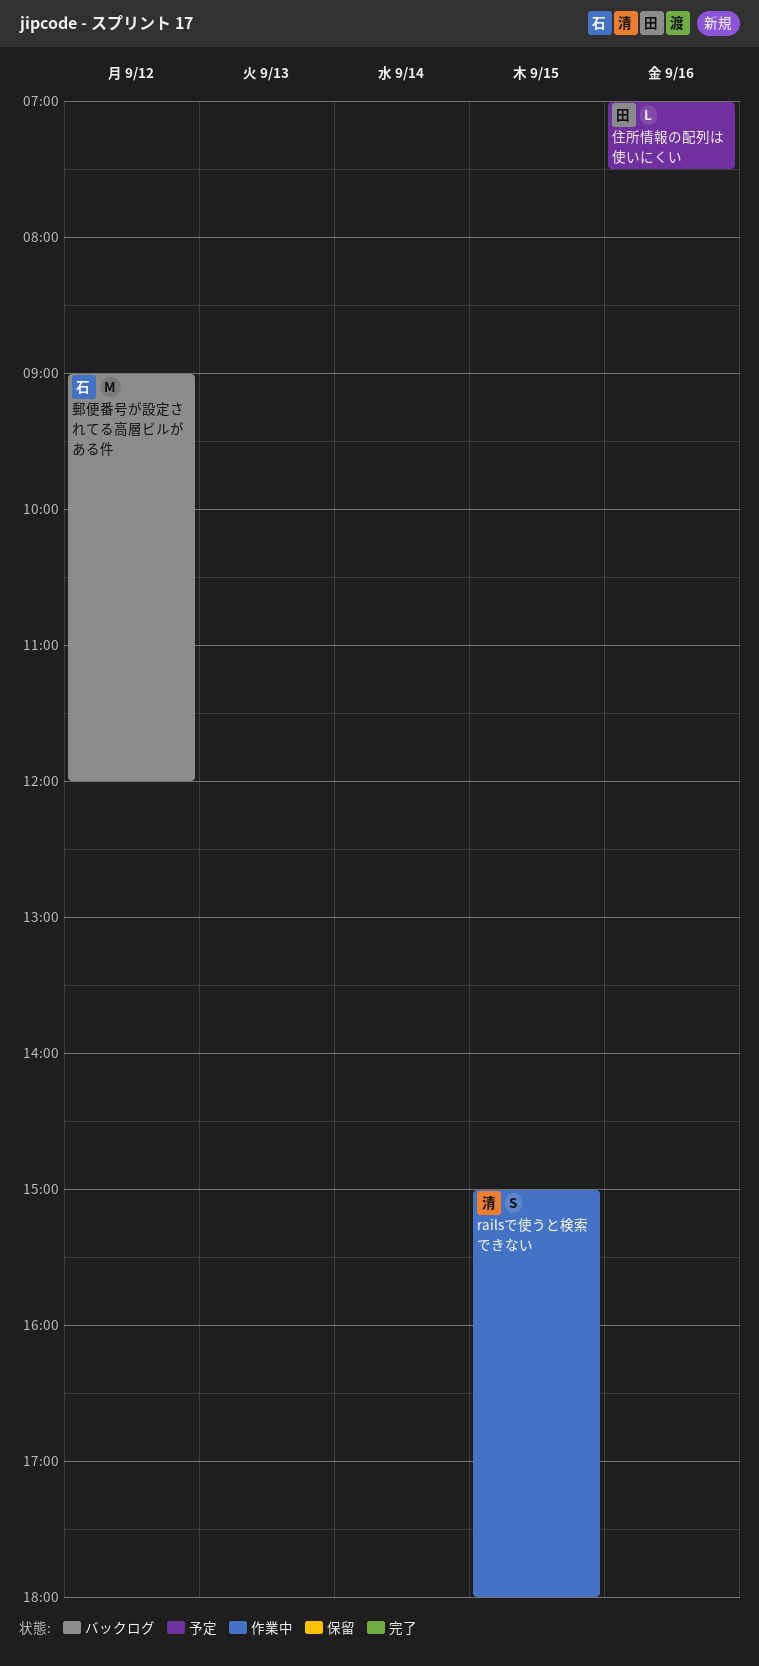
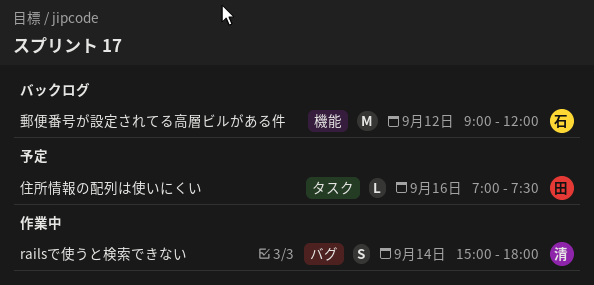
railsで使うと検索できない, day: Sep 15 -> Sep 14

